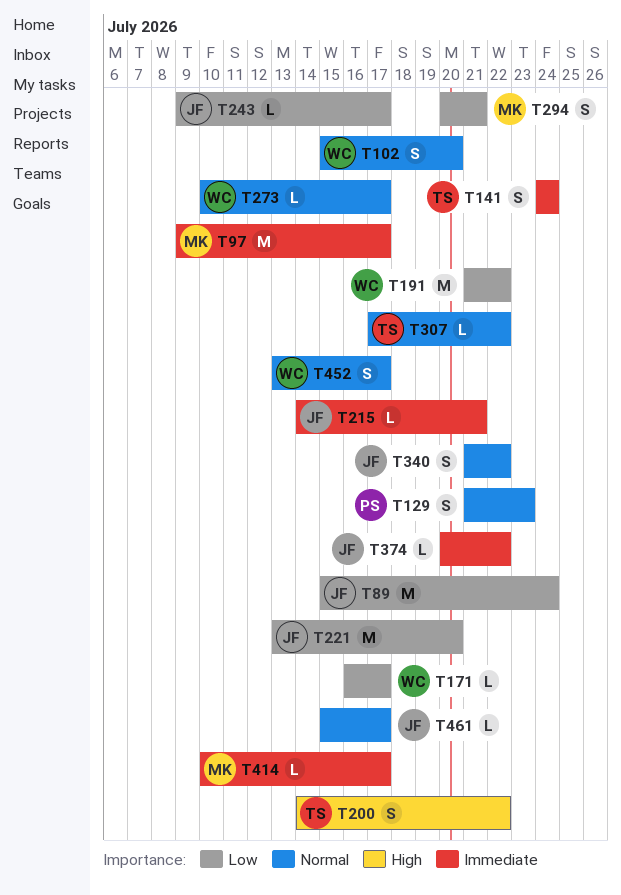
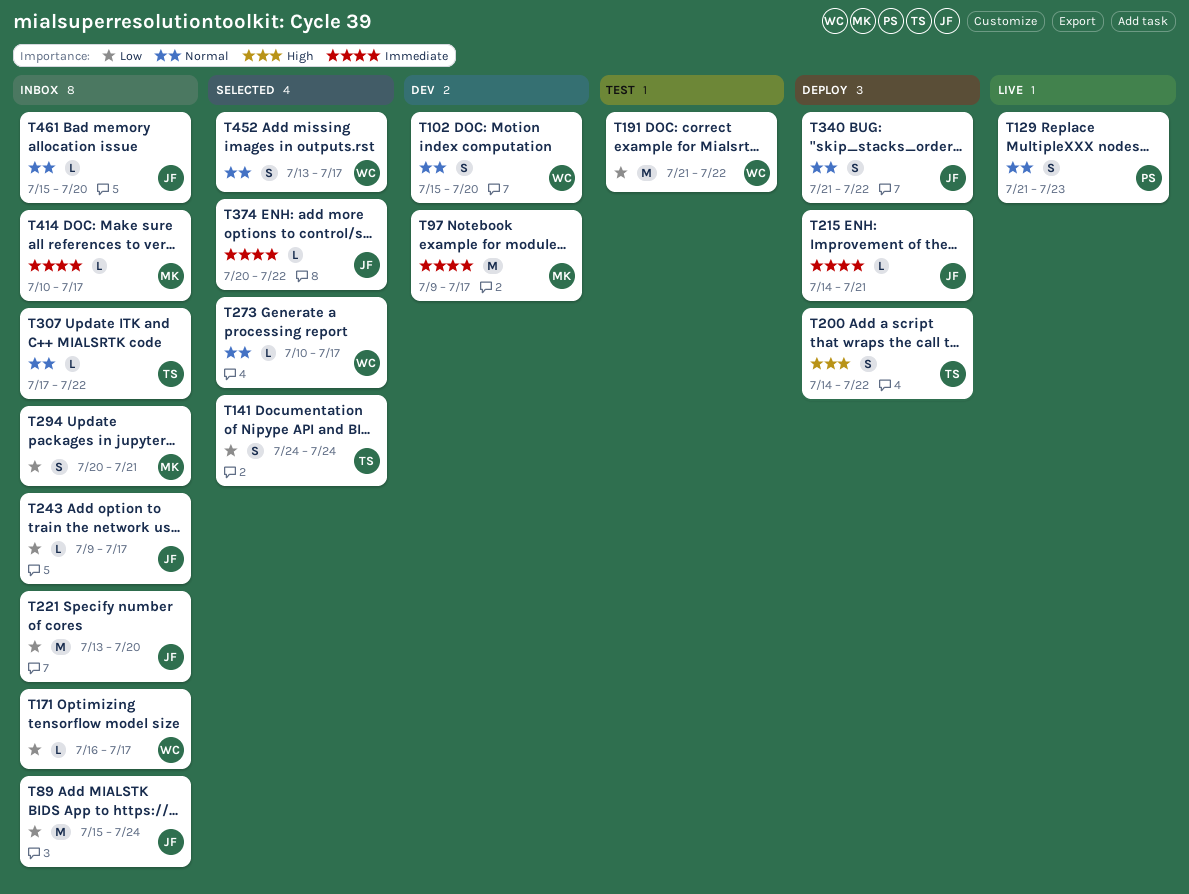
T141, priority: Immediate -> Low
T461, due: Jul 17 -> Jul 20

